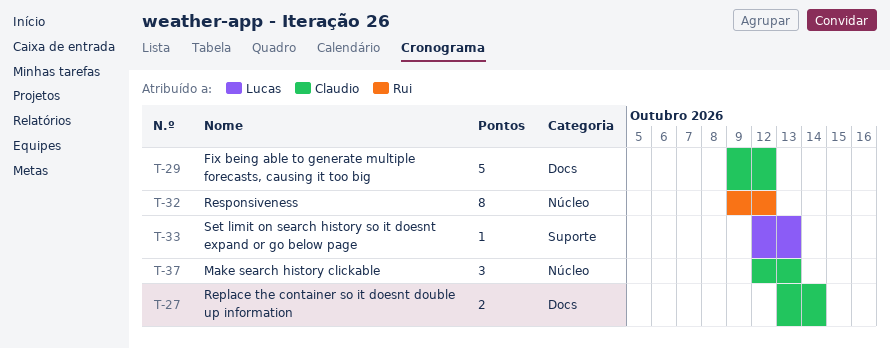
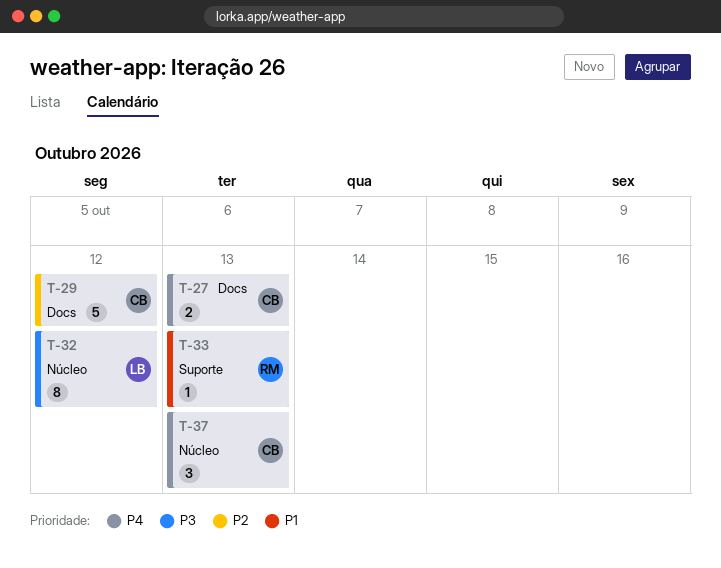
T-27, due: Oct 14 -> Oct 13
T-32, owner: Rui -> Lucas
T-33, owner: Lucas -> Rui

